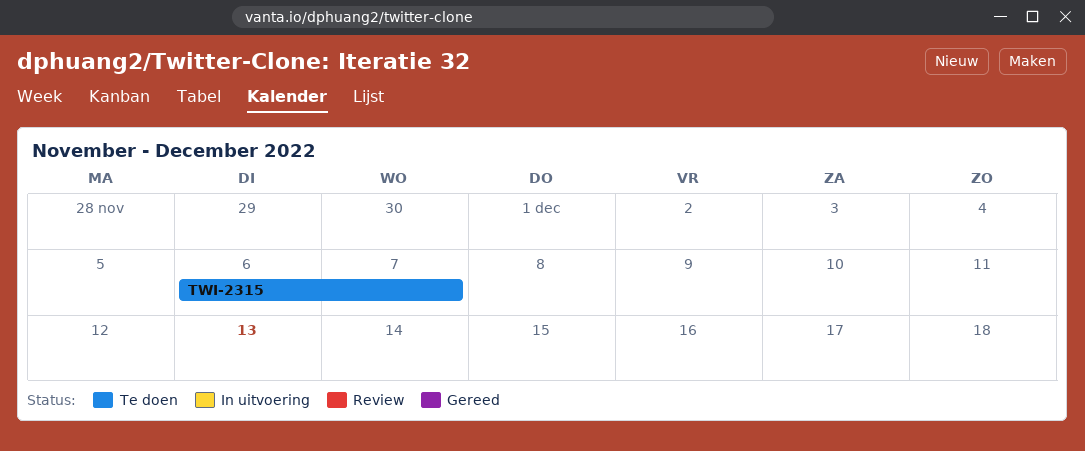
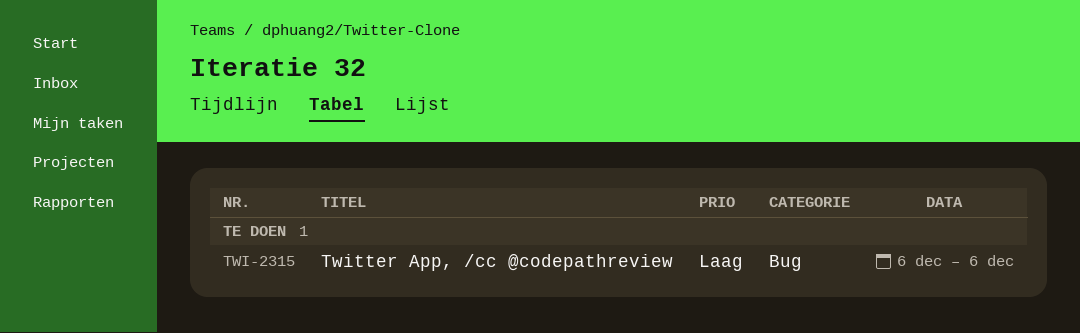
TWI-2315, due: Dec 7 -> Dec 6

